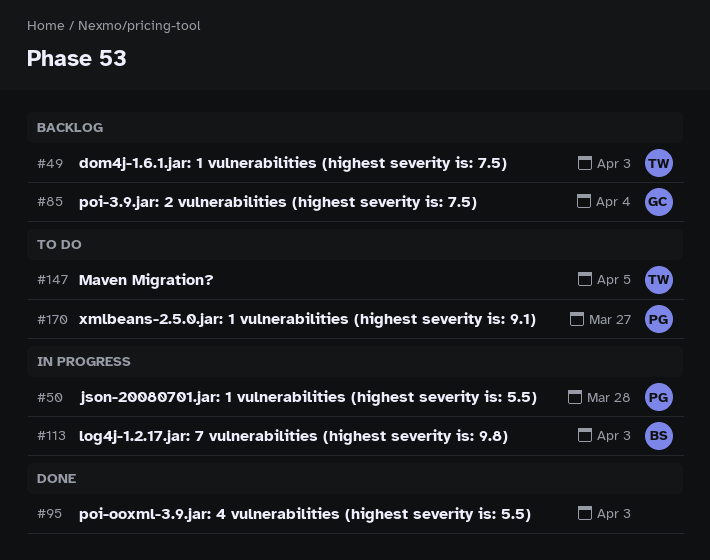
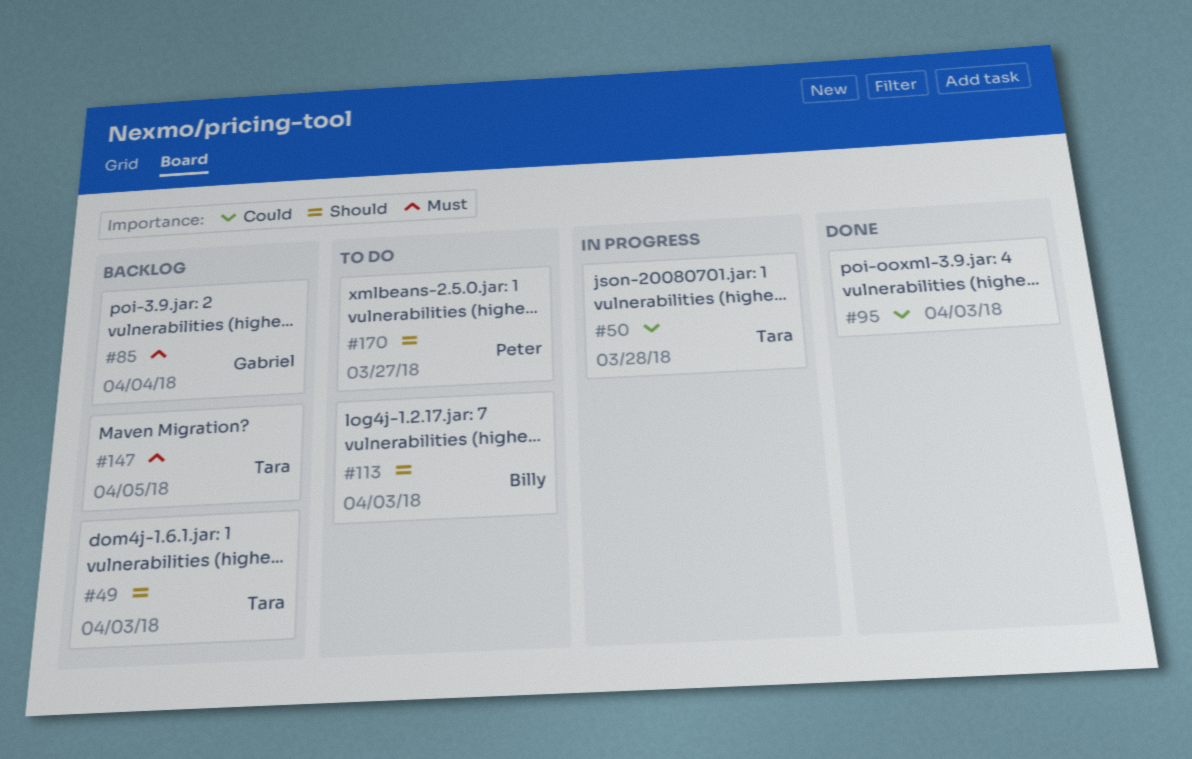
#50, owner: Peter -> Tara
#113, status: In progress -> To do
#147, status: To do -> Backlog

